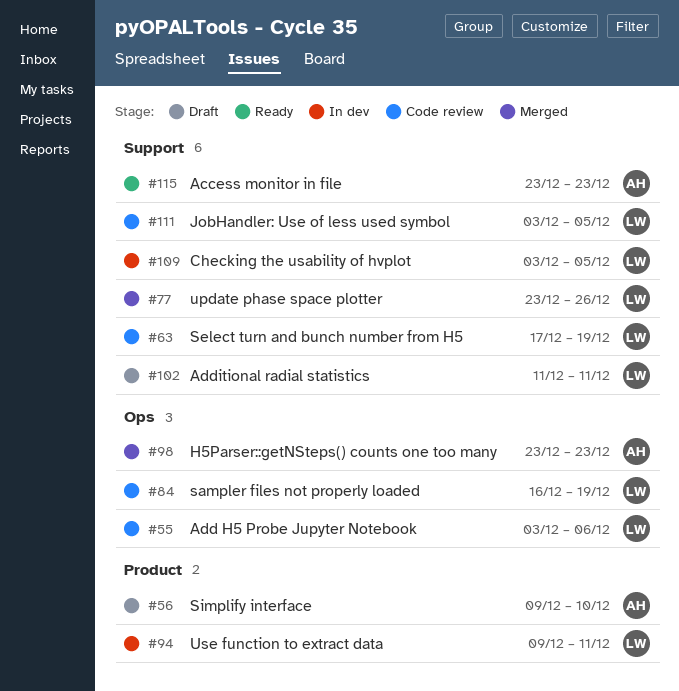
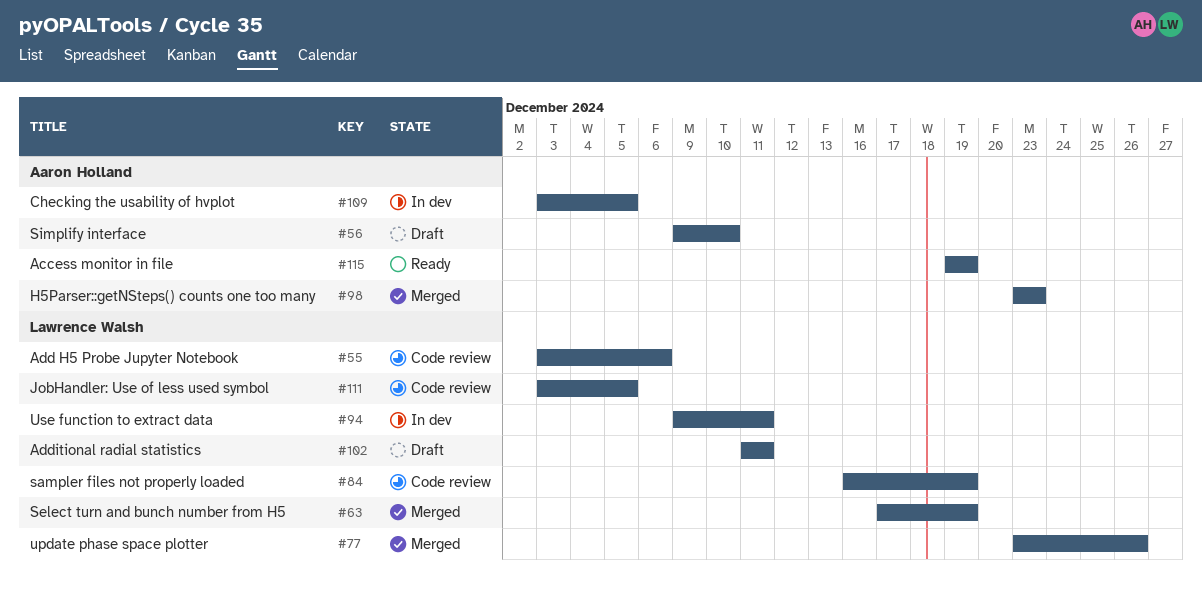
#63, status: Code review -> Merged
#109, owner: Lawrence Walsh -> Aaron Holland
#115, start: Dec 23 -> Dec 19
#115, due: Dec 23 -> Dec 19

